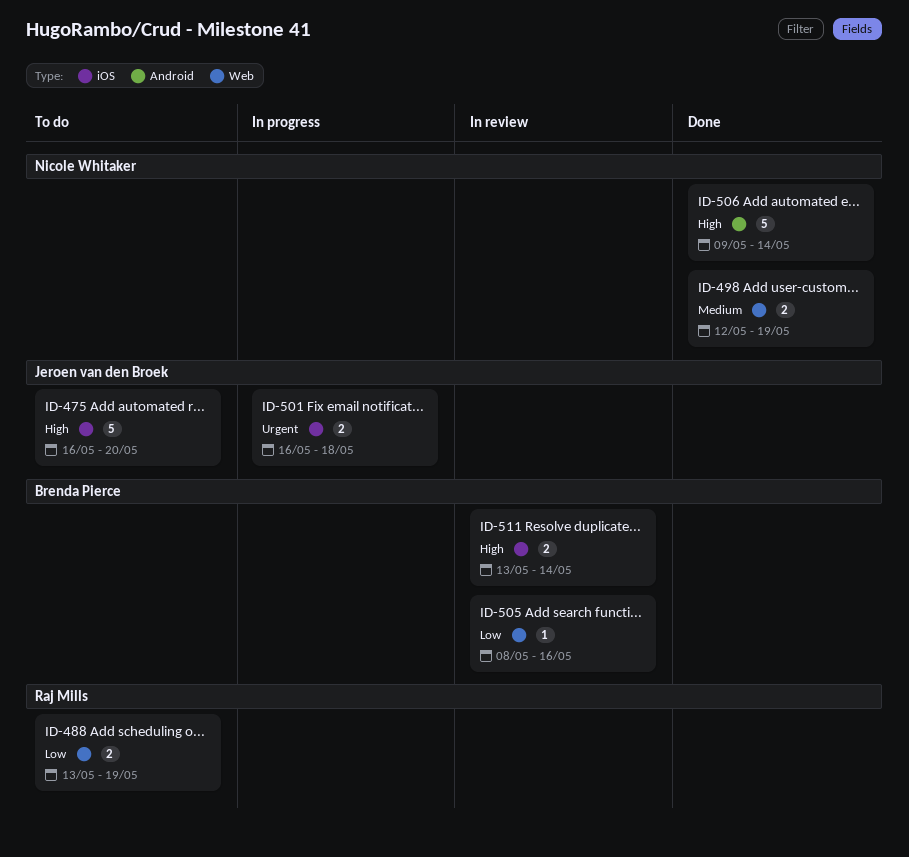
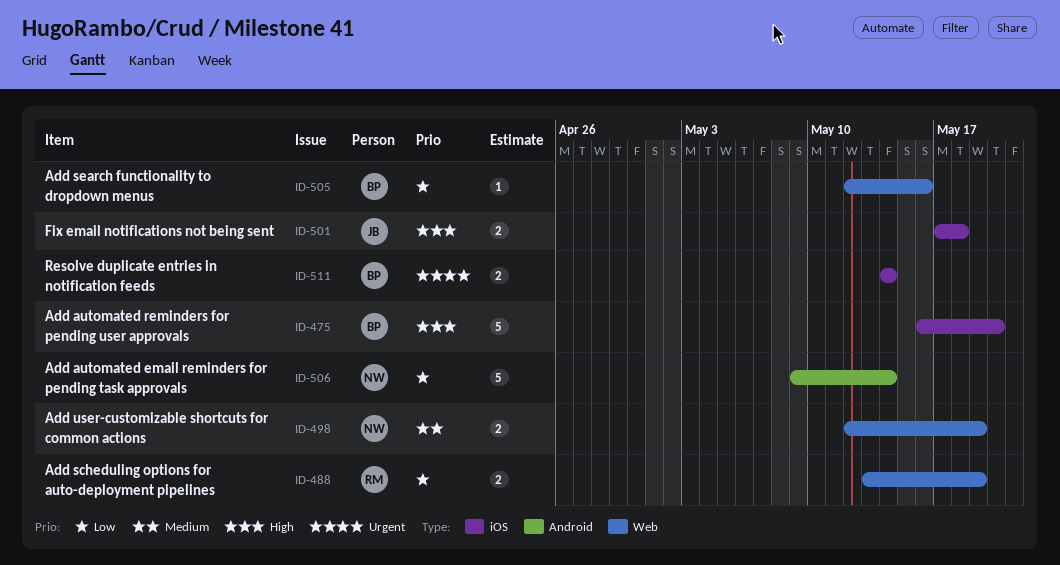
ID-475, owner: Jeroen van den Broek -> Brenda Pierce
ID-501, priority: Urgent -> High
ID-501, start: May 16 -> May 17
ID-505, start: May 8 -> May 12
ID-506, priority: High -> Low
ID-511, priority: High -> Urgent
ID-511, start: May 13 -> May 14

